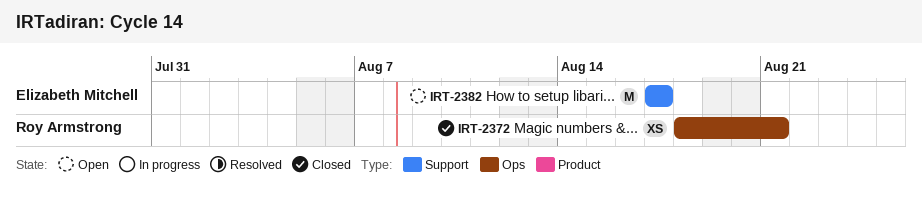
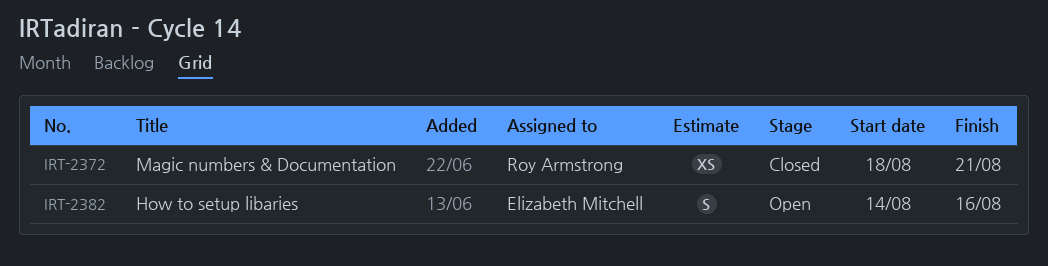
IRT-2382, estimate: M -> S
IRT-2382, start: Aug 17 -> Aug 14
IRT-2382, due: Aug 17 -> Aug 16

